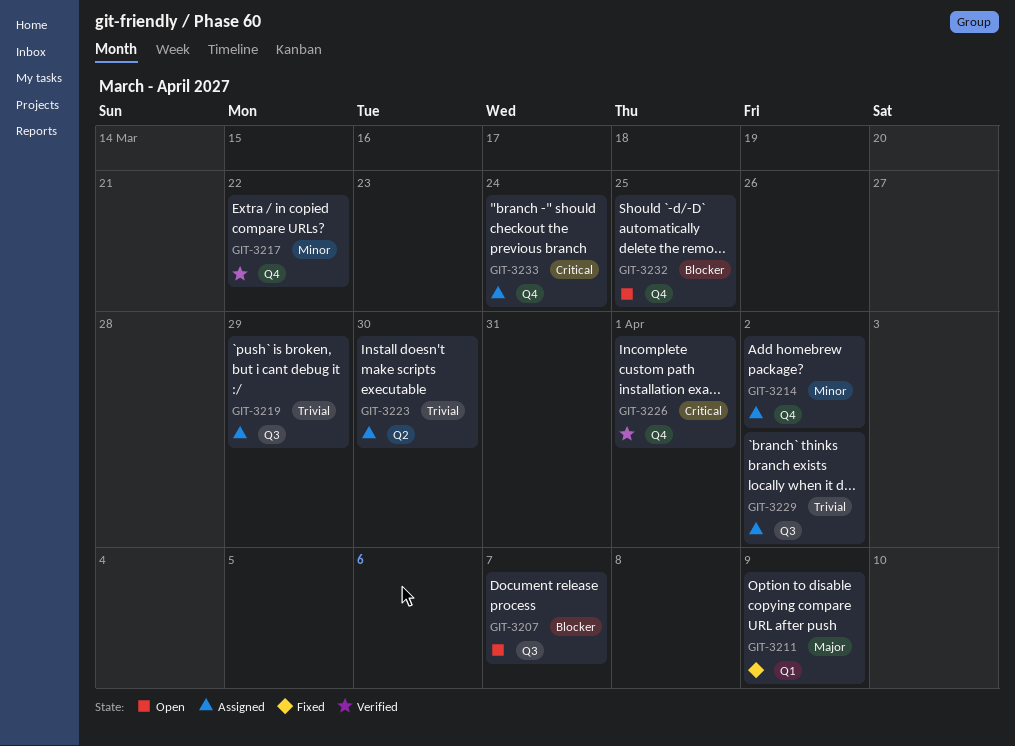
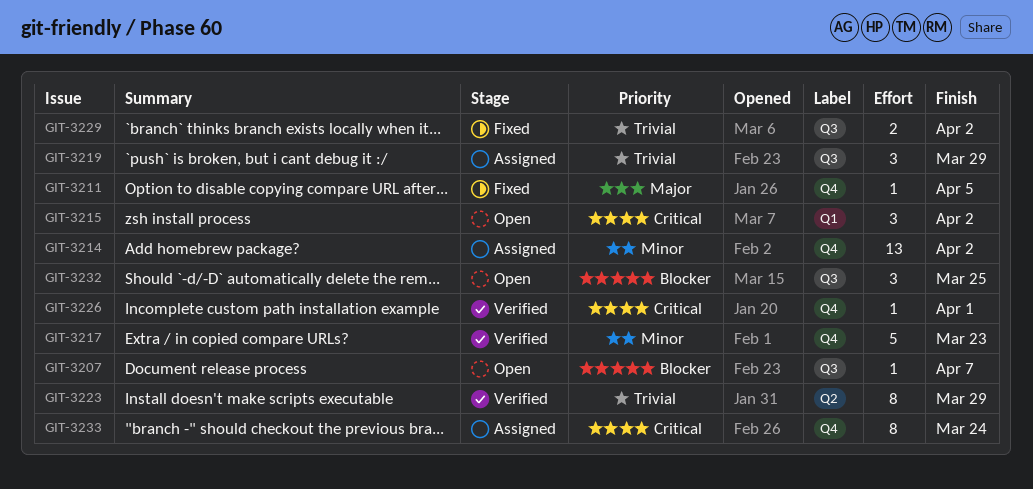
GIT-3211, label: Q1 -> Q4
GIT-3211, due: Apr 9 -> Apr 5
GIT-3215: none -> present
GIT-3217, due: Mar 22 -> Mar 23
GIT-3223, status: Assigned -> Verified
GIT-3223, due: Mar 30 -> Mar 29
GIT-3229, status: Assigned -> Fixed
GIT-3232, label: Q4 -> Q3

